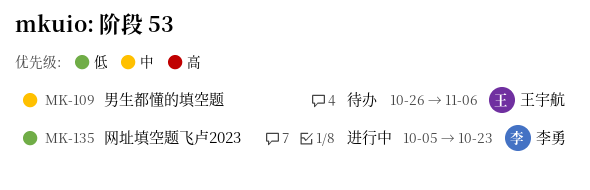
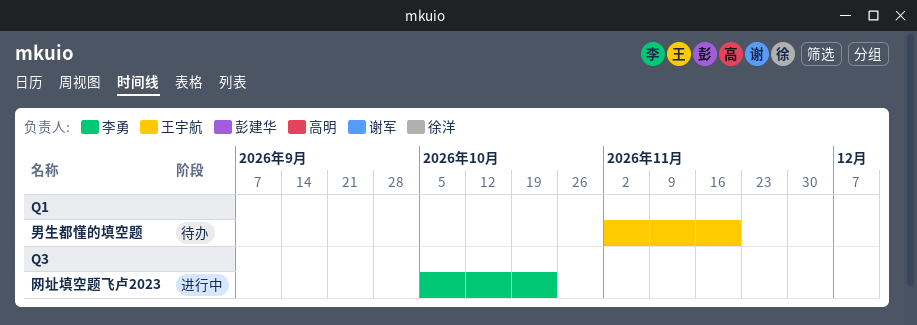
男生都懂的填空题, start: Oct 26 -> Nov 2
男生都懂的填空题, due: Nov 6 -> Nov 20

